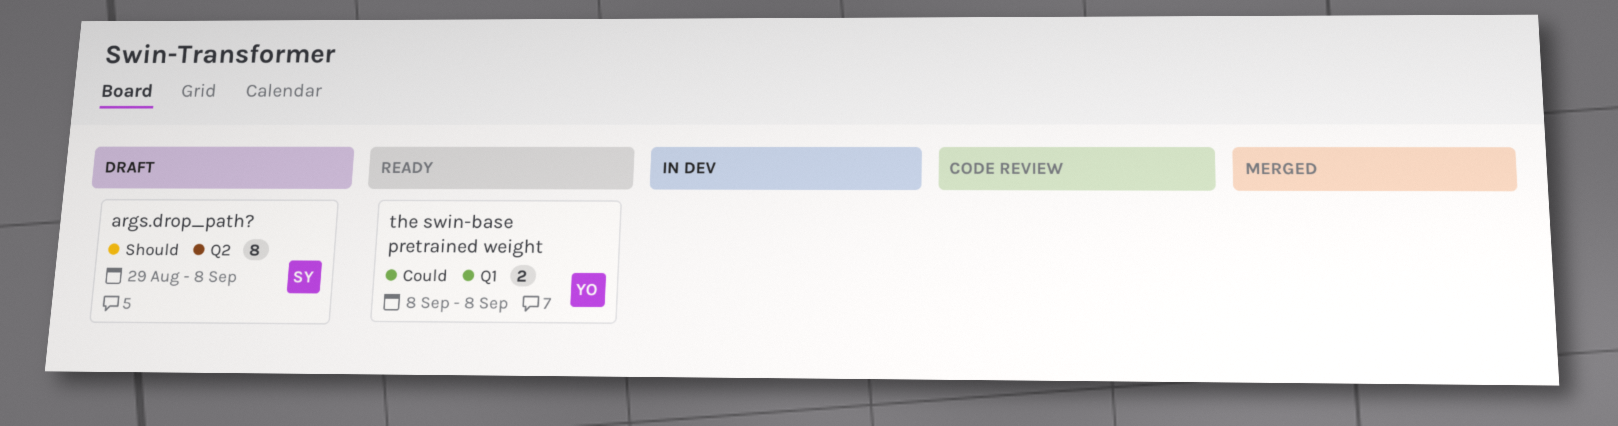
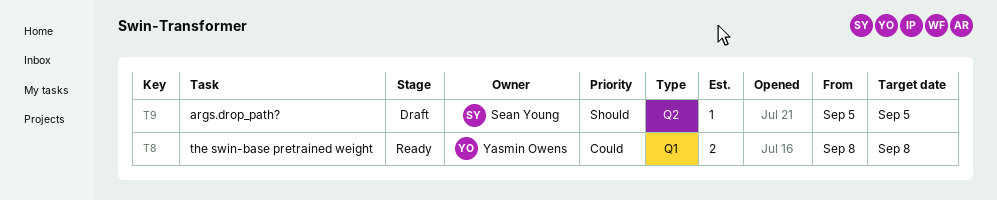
args.drop_path?, estimate: 8 -> 1
args.drop_path?, start: Aug 29 -> Sep 5
args.drop_path?, due: Sep 8 -> Sep 5

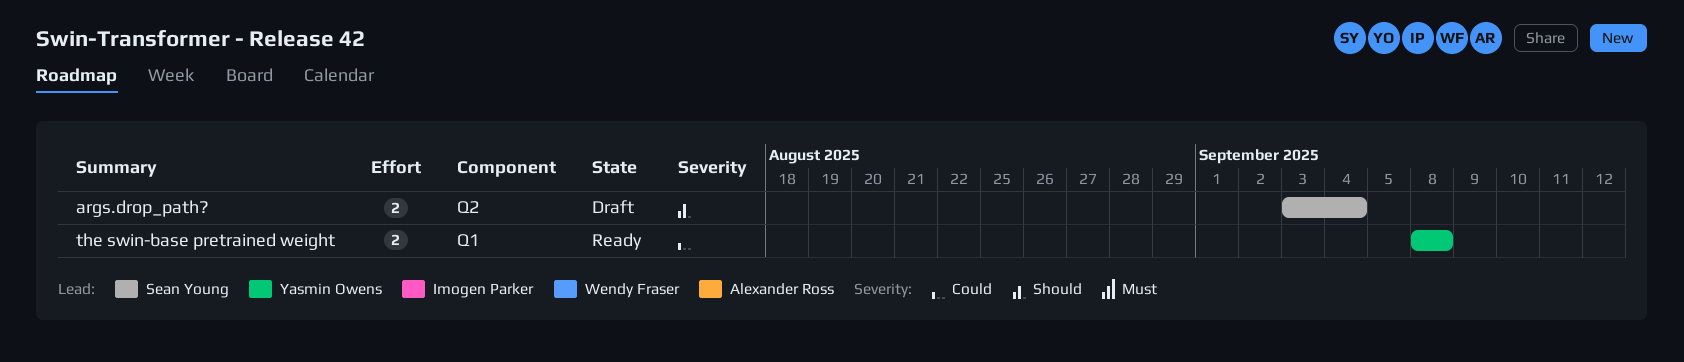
args.drop_path?, estimate: 1 -> 2
args.drop_path?, start: Sep 5 -> Sep 3
args.drop_path?, due: Sep 5 -> Sep 4

